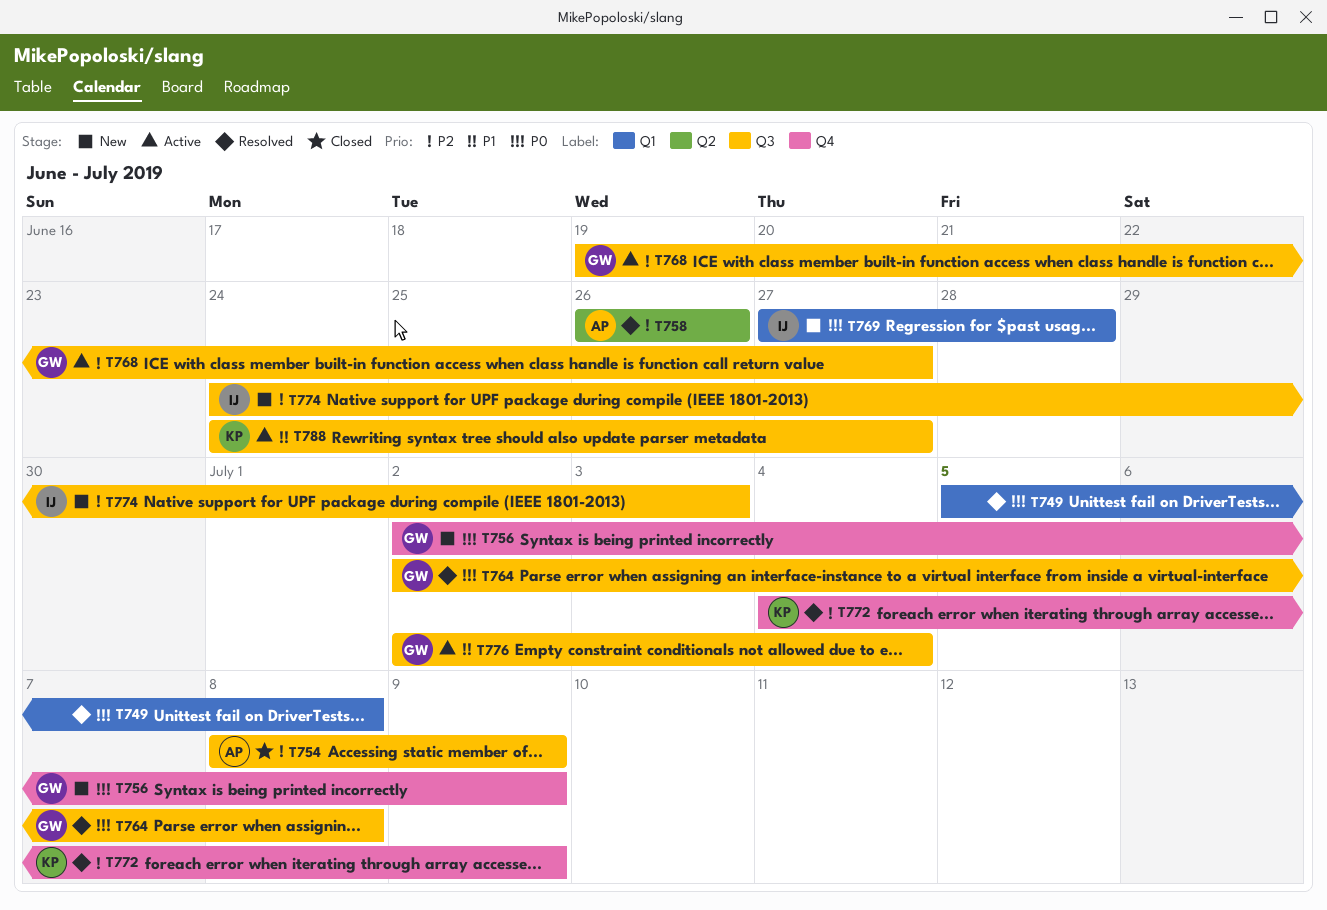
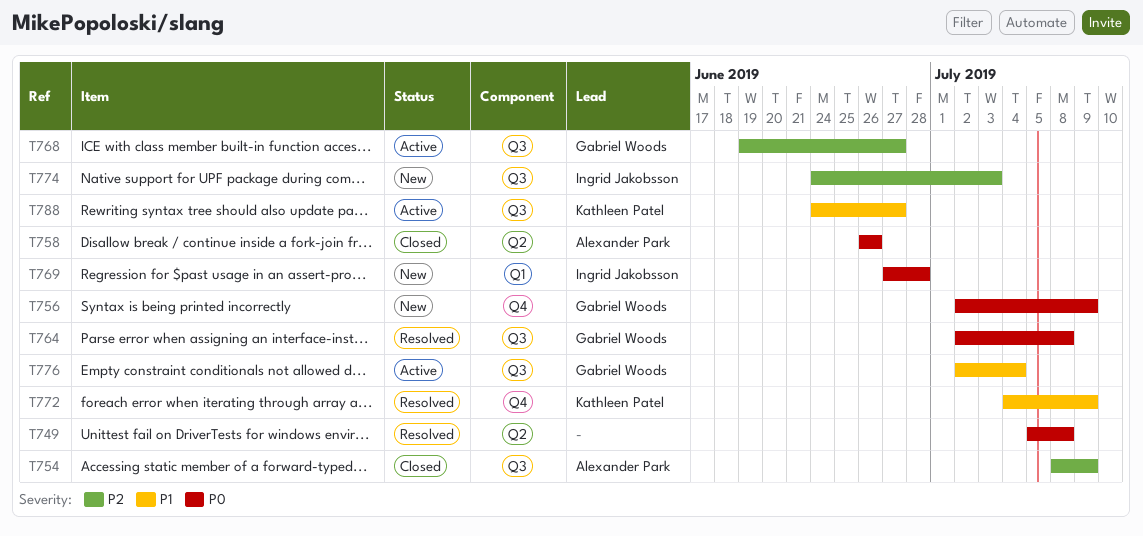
T749, label: Q1 -> Q2
T758, status: Resolved -> Closed
T758, priority: P2 -> P0
T772, priority: P2 -> P1

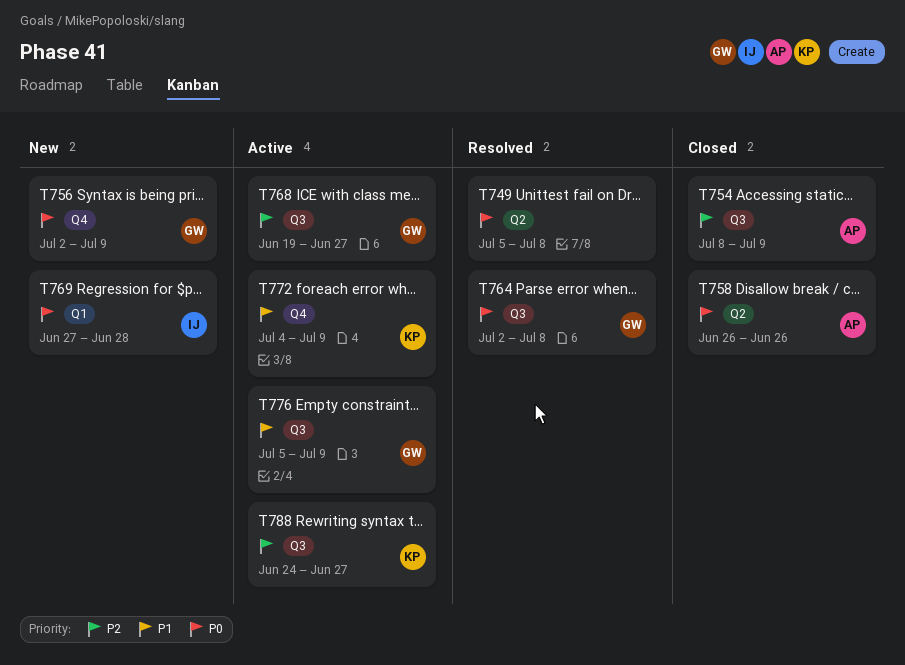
T772, status: Resolved -> Active
T774: present -> none
T776, start: Jul 2 -> Jul 5
T776, due: Jul 4 -> Jul 9
T788, priority: P1 -> P2

